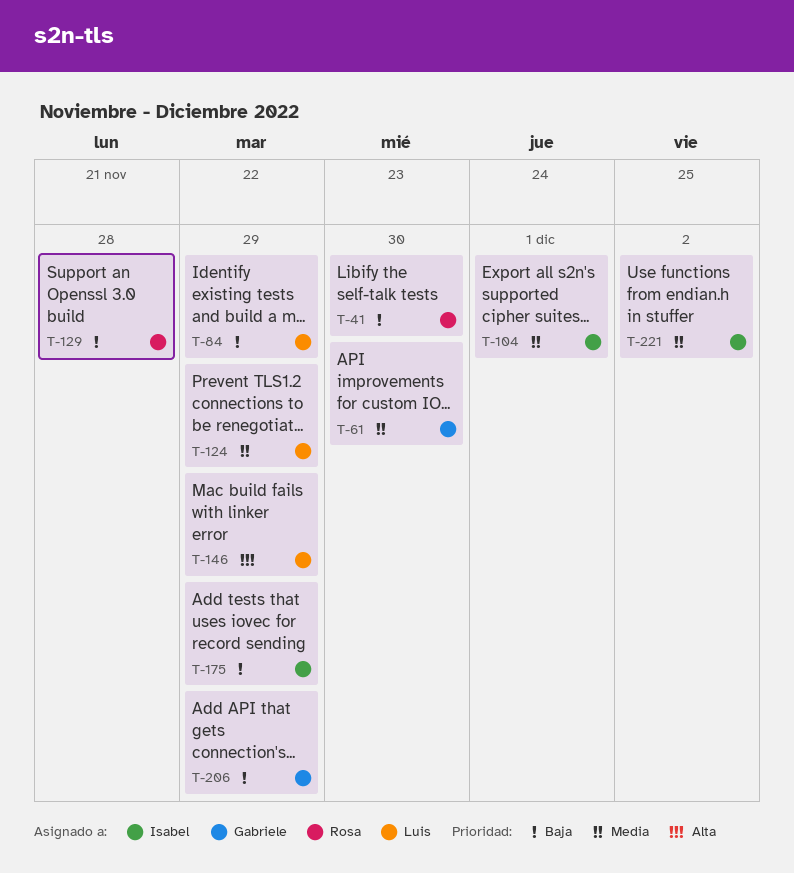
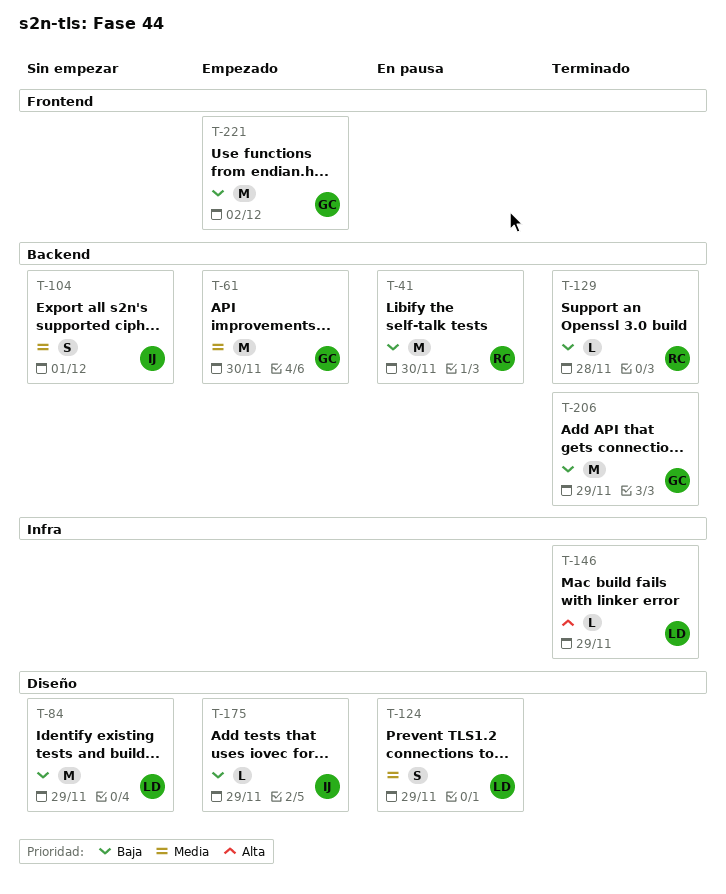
T-221, owner: Isabel -> Gabriele
T-221, priority: Media -> Baja

